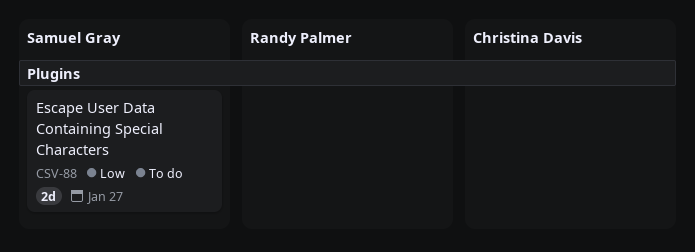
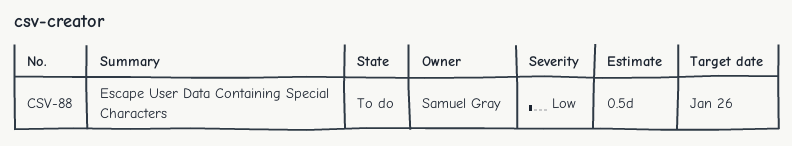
CSV-88, estimate: 2d -> 0.5d
CSV-88, due: Jan 27 -> Jan 26

